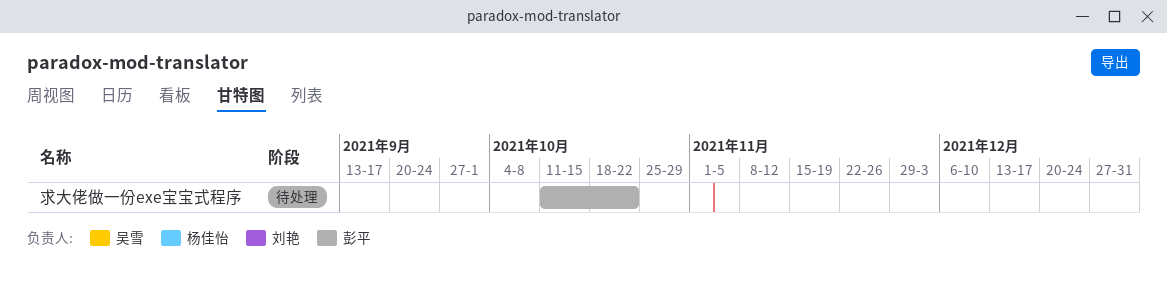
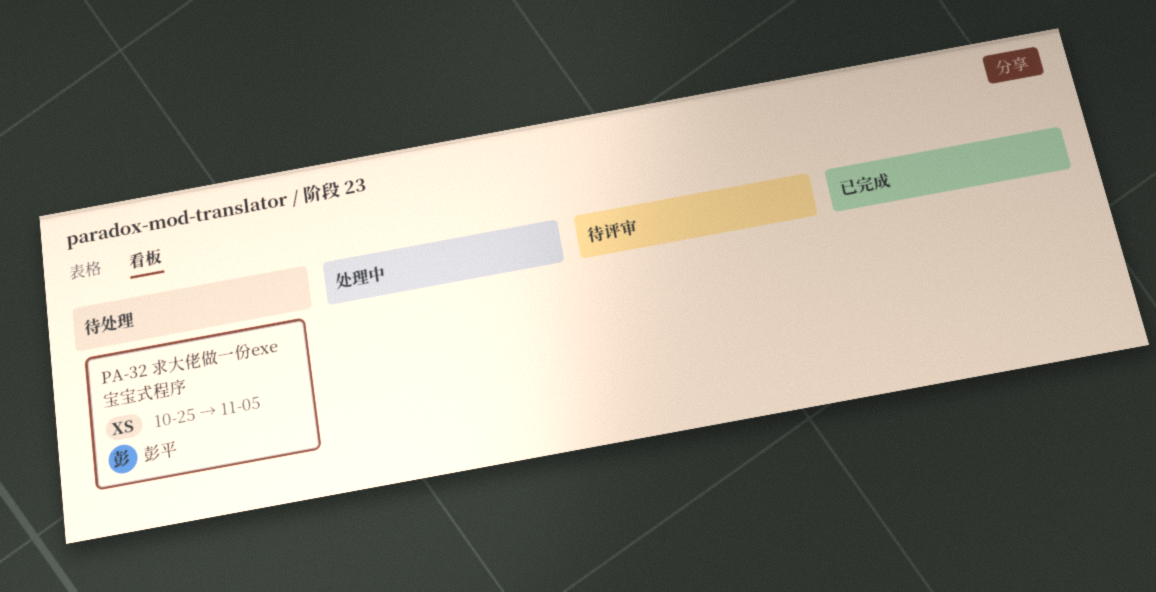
求大佬做一份exe宝宝式程序, start: Oct 11 -> Oct 25
求大佬做一份exe宝宝式程序, due: Oct 22 -> Nov 5

